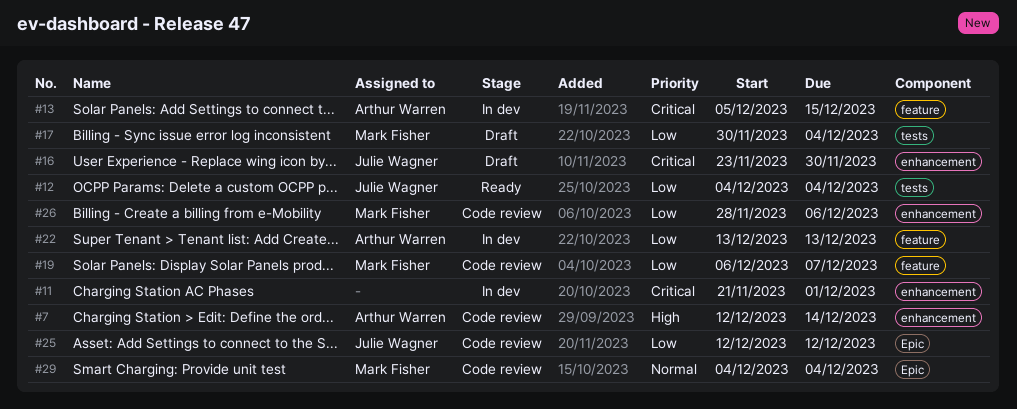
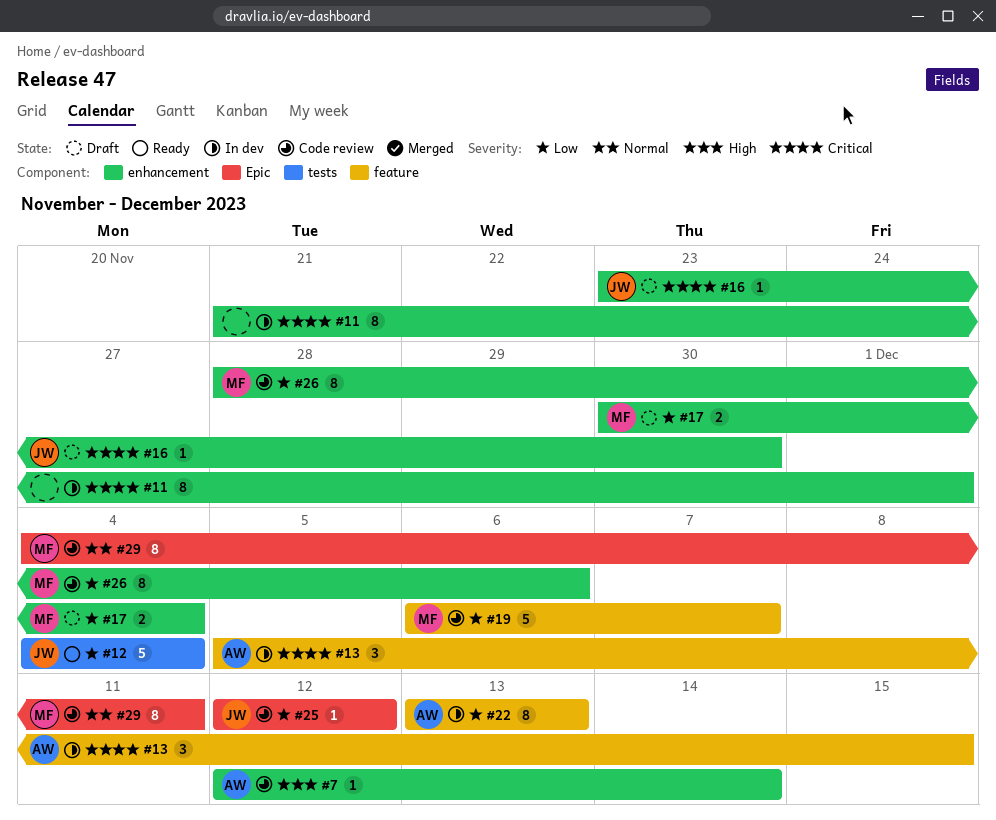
#17, label: tests -> enhancement
#29, due: Dec 4 -> Dec 11

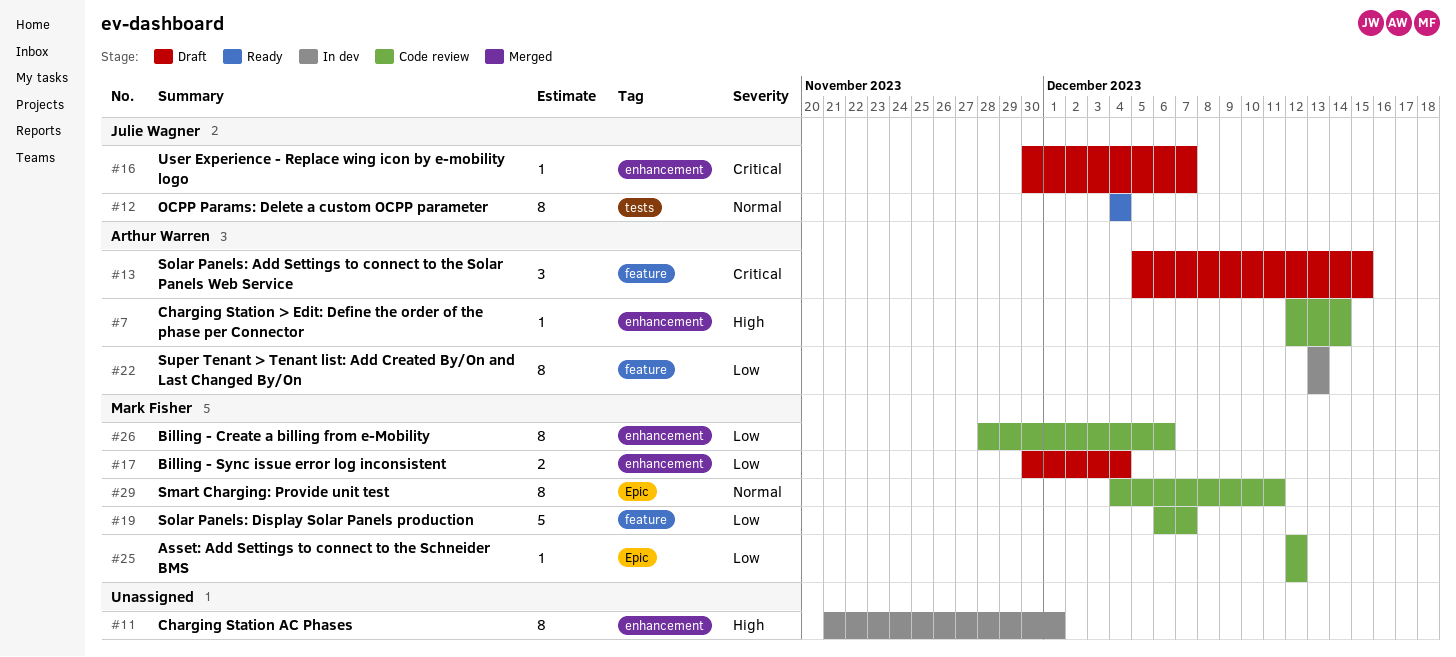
#11, priority: Critical -> High
#12, priority: Low -> Normal
#12, estimate: 5 -> 8
#13, status: In dev -> Draft
#16, start: Nov 23 -> Nov 30
#16, due: Nov 30 -> Dec 7
#25, owner: Julie Wagner -> Mark Fisher

